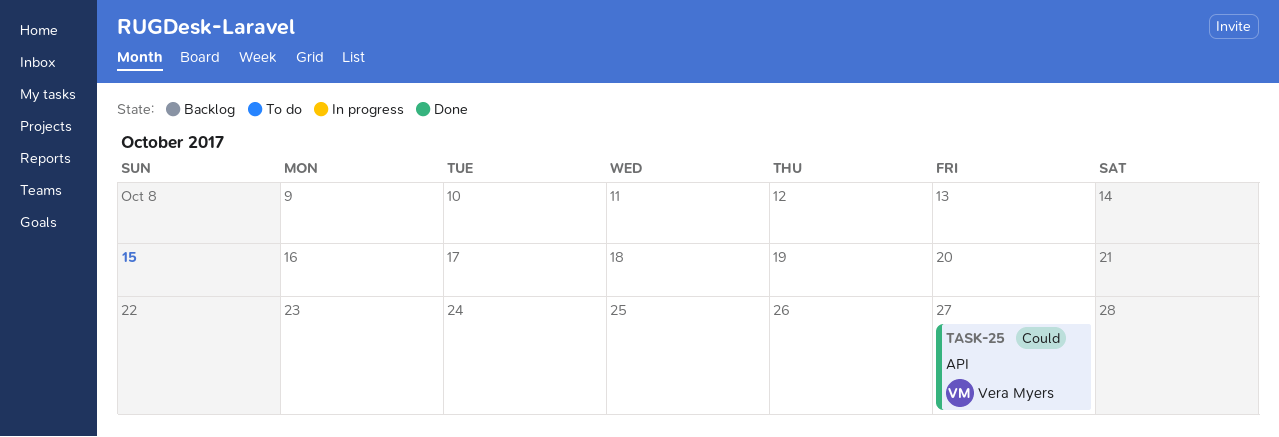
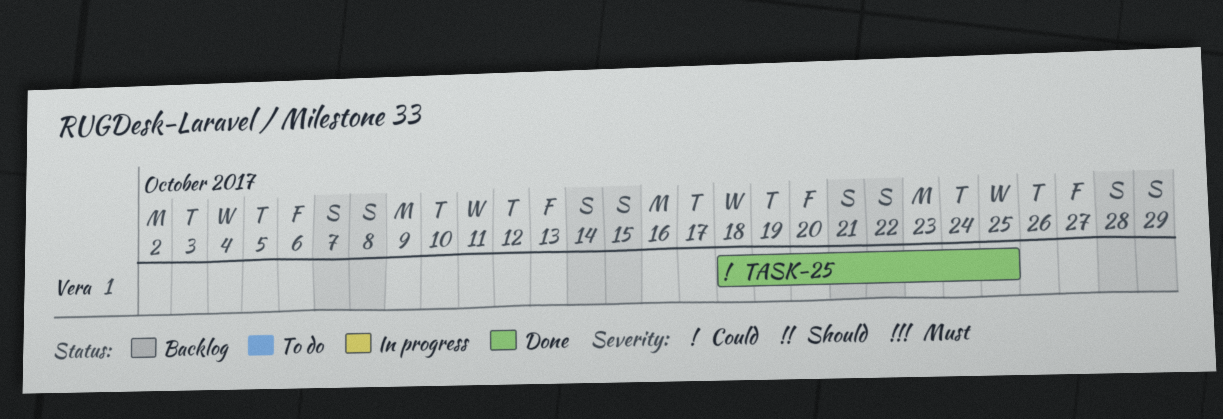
TASK-25, due: Oct 27 -> Oct 25

